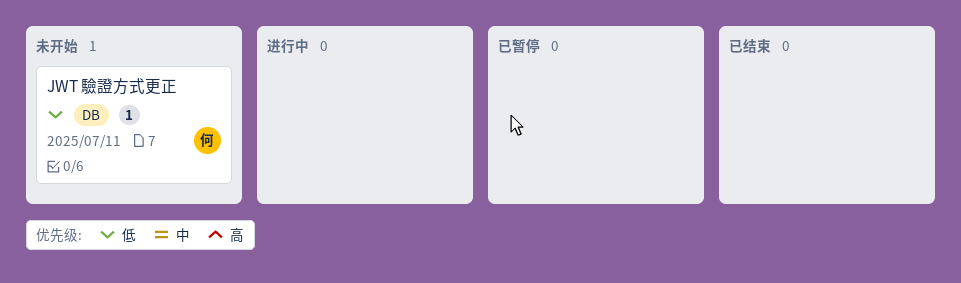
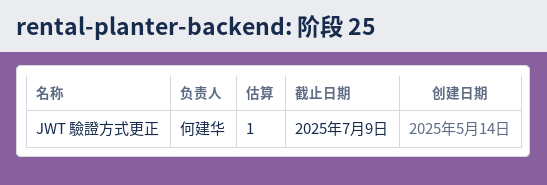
JWT 驗證方式更正, due: Jul 11 -> Jul 9

